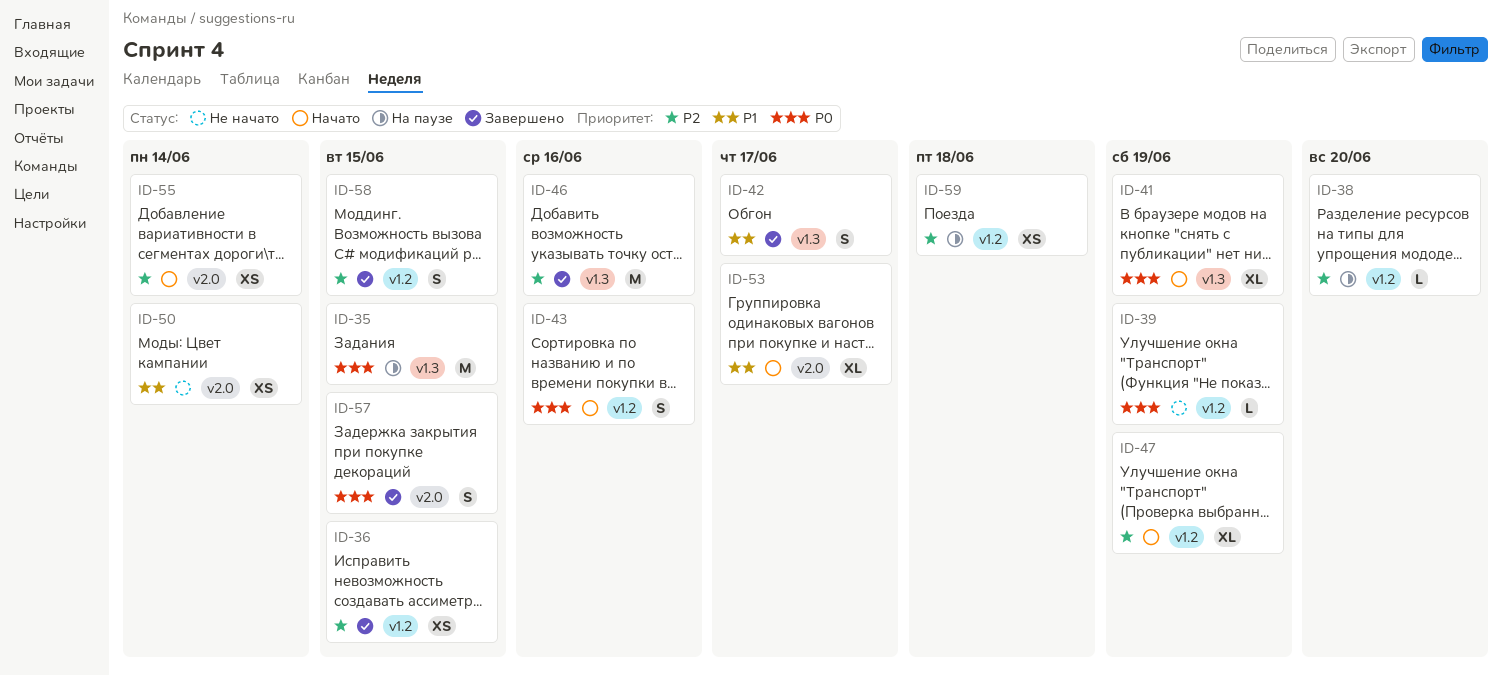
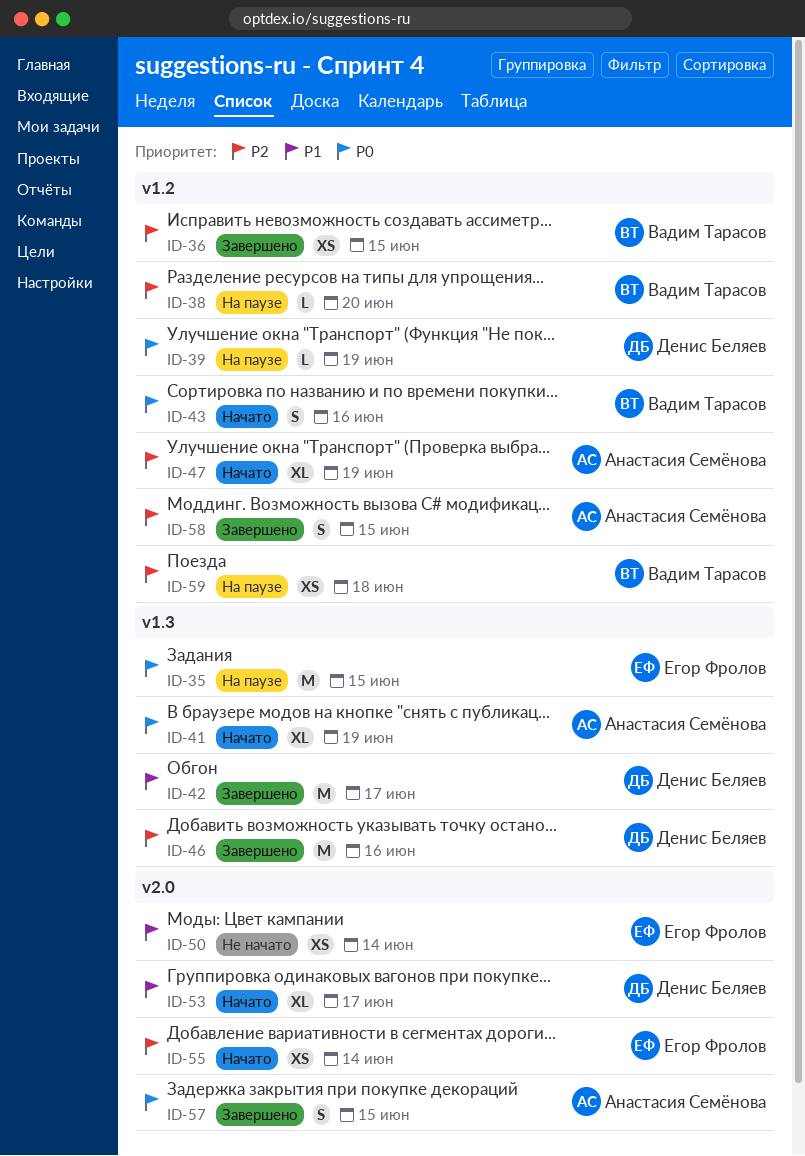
ID-39, status: Не начато -> На паузе
ID-42, estimate: S -> M

